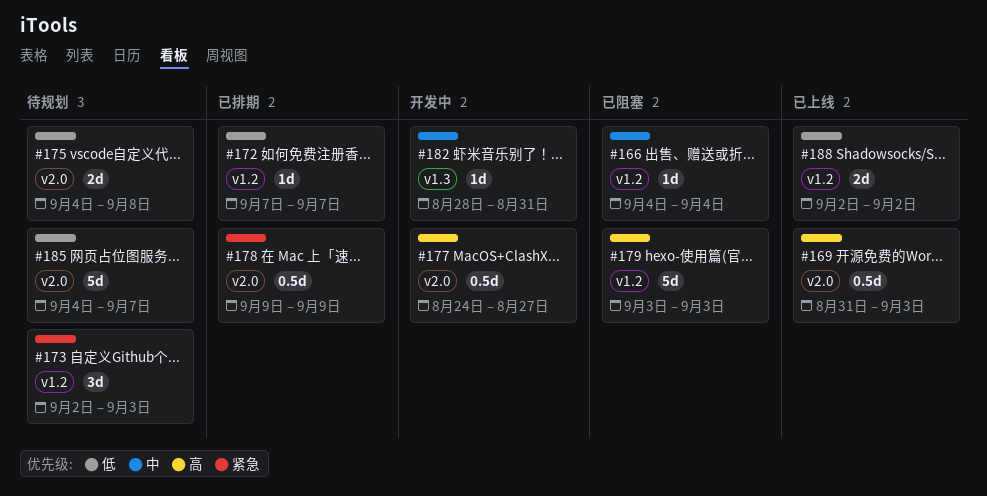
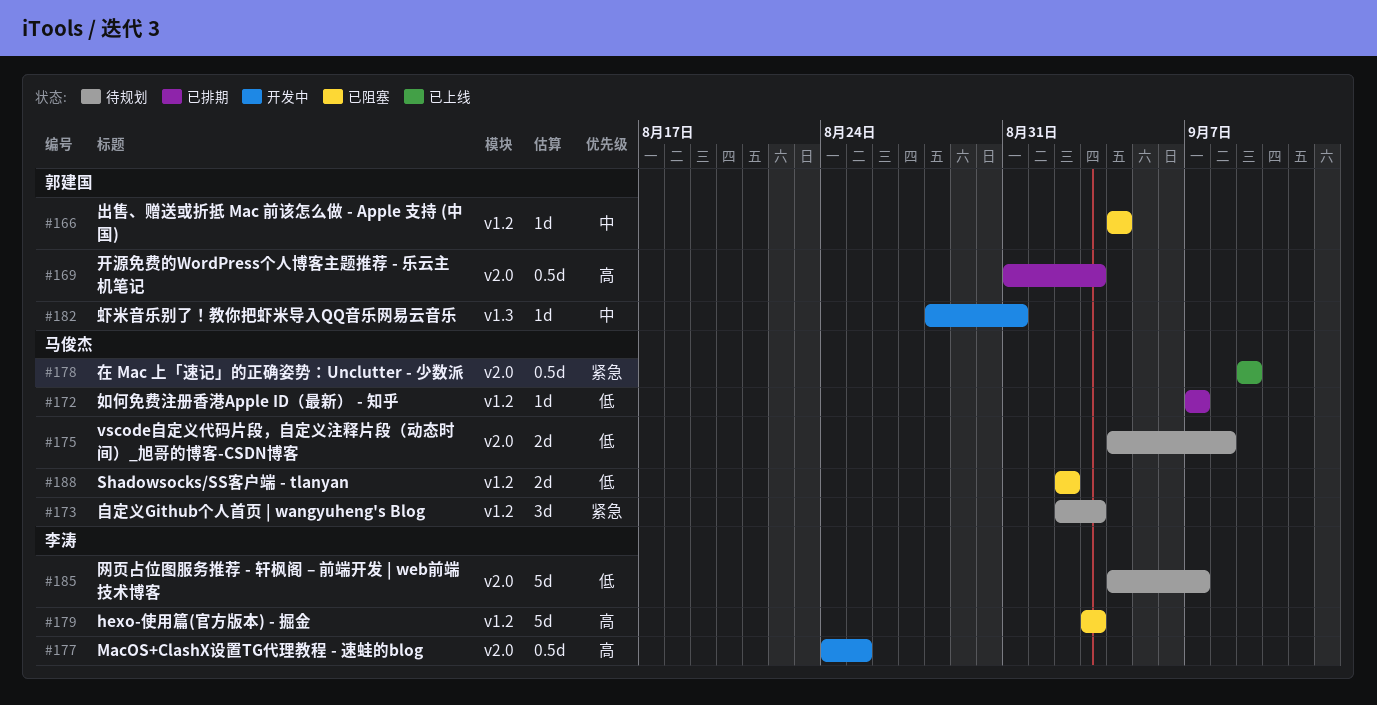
#169, status: 已上线 -> 已排期
#177, due: Aug 27 -> Aug 25
#178, status: 已排期 -> 已上线
#188, status: 已上线 -> 已阻塞

